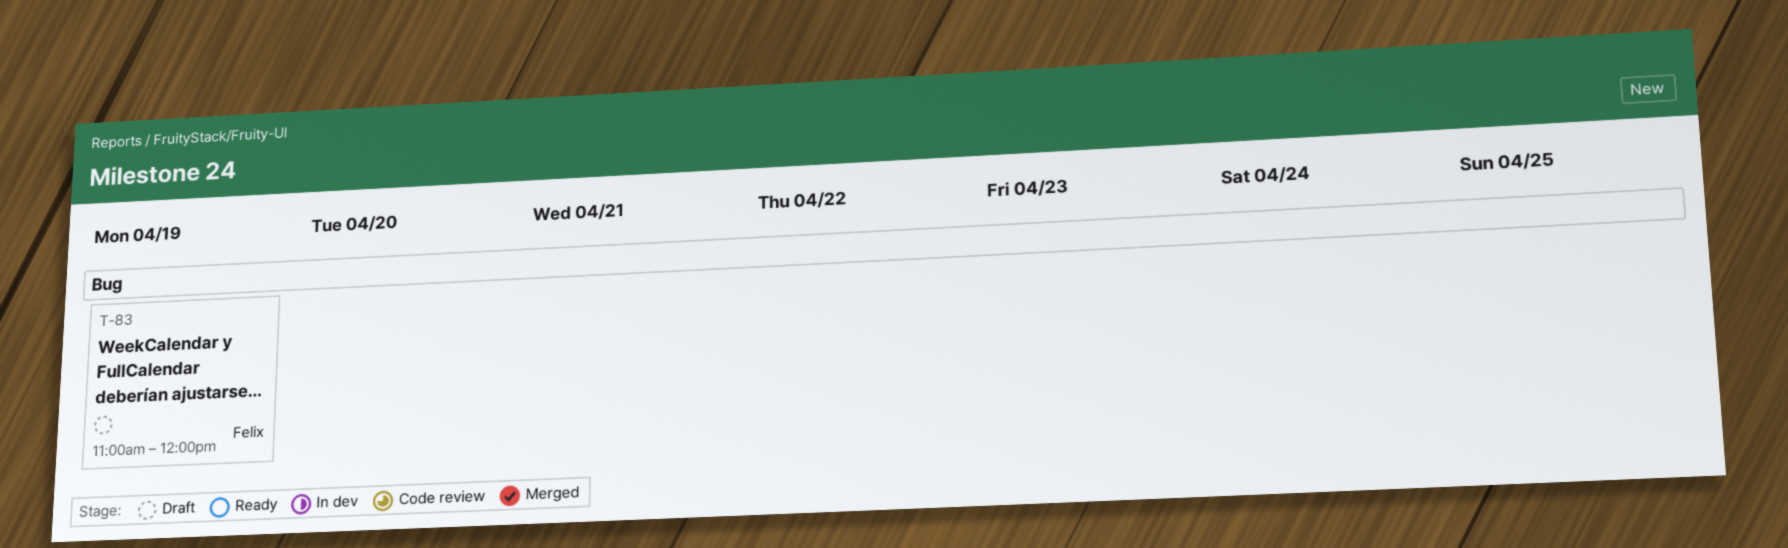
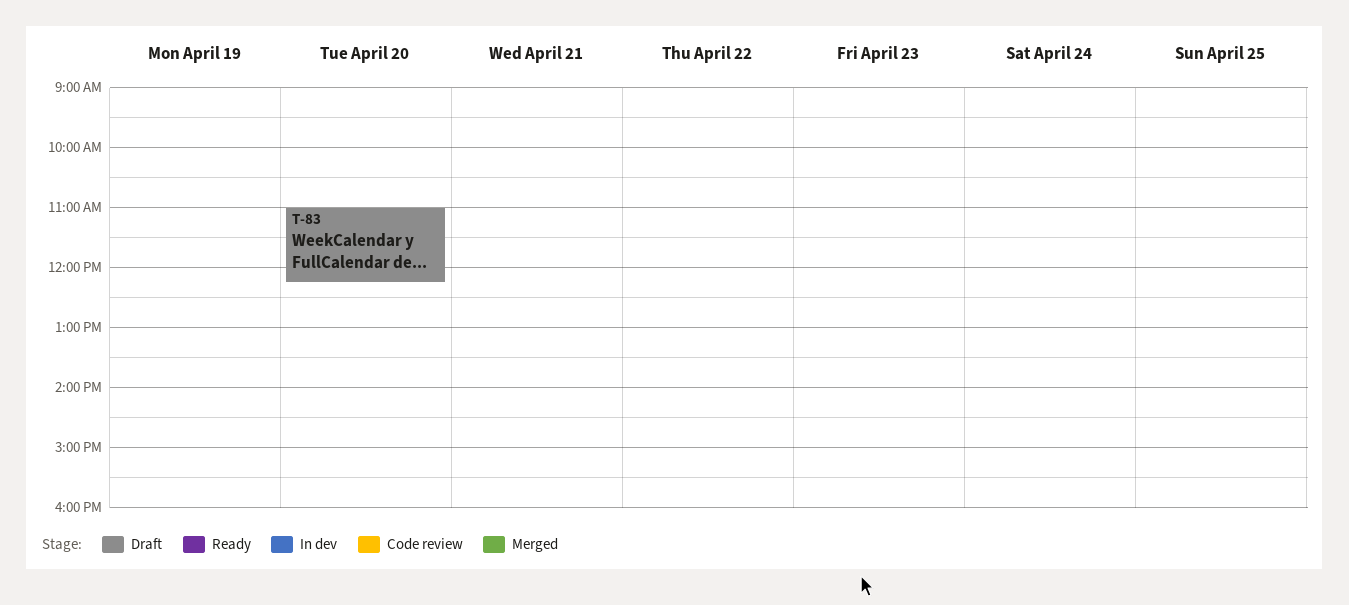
T-83, day: Apr 19 -> Apr 20
T-83, ends: 12:00 -> 12:15

